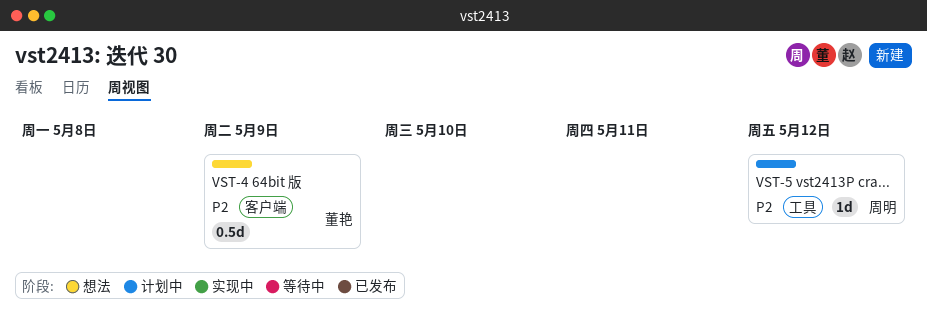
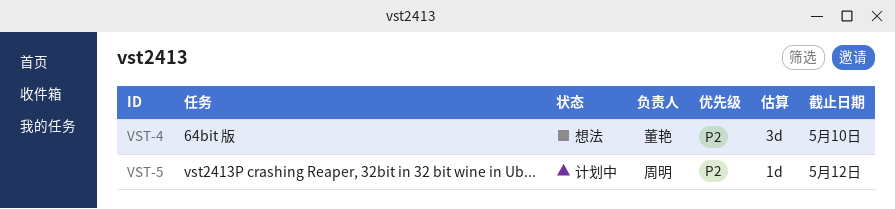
VST-4, estimate: 0.5d -> 3d
VST-4, due: May 9 -> May 10

